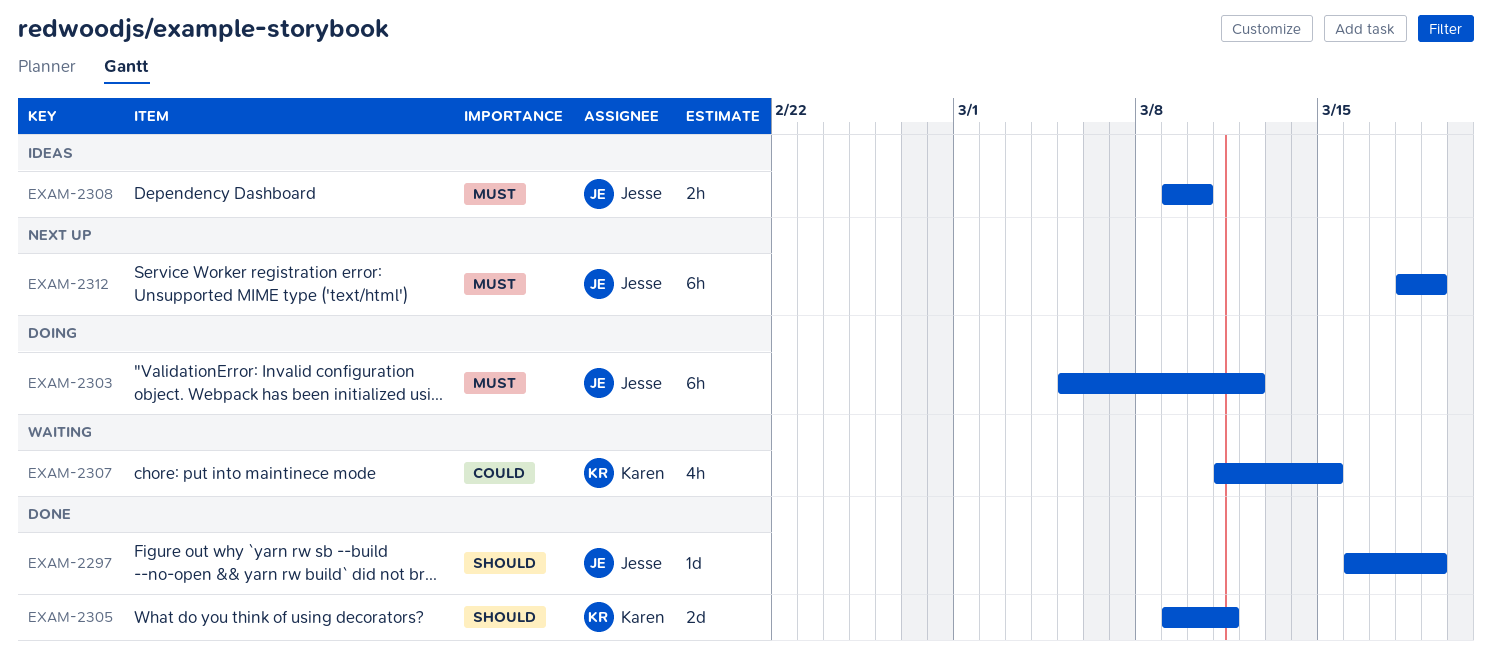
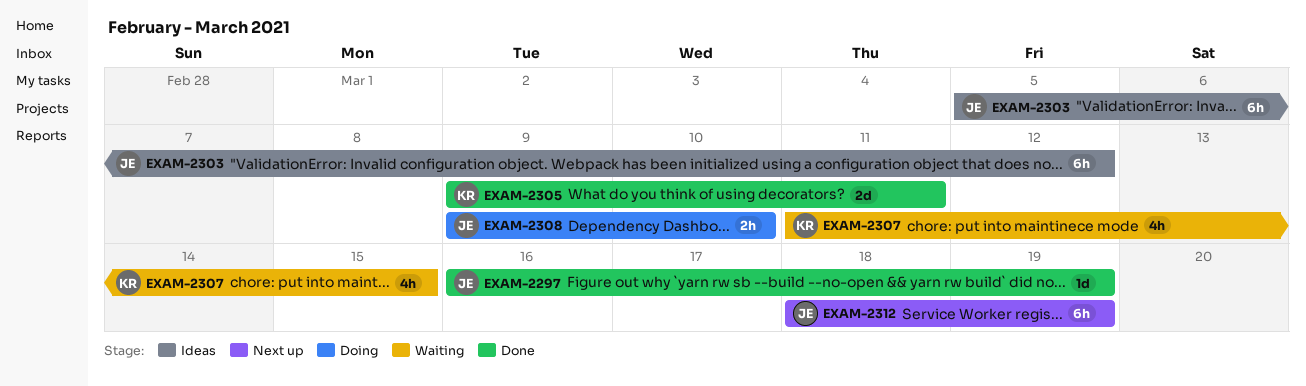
EXAM-2303, status: Doing -> Ideas
EXAM-2308, status: Ideas -> Doing

